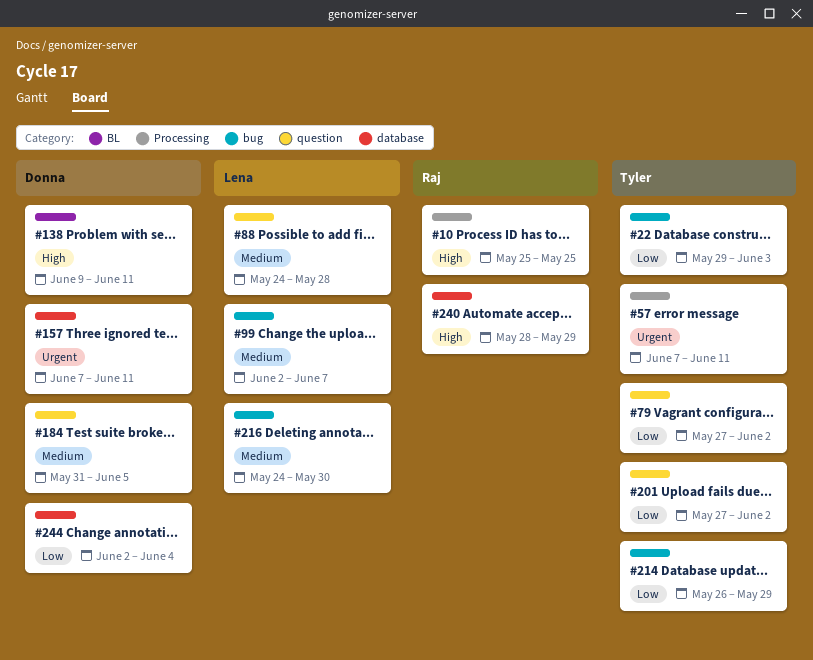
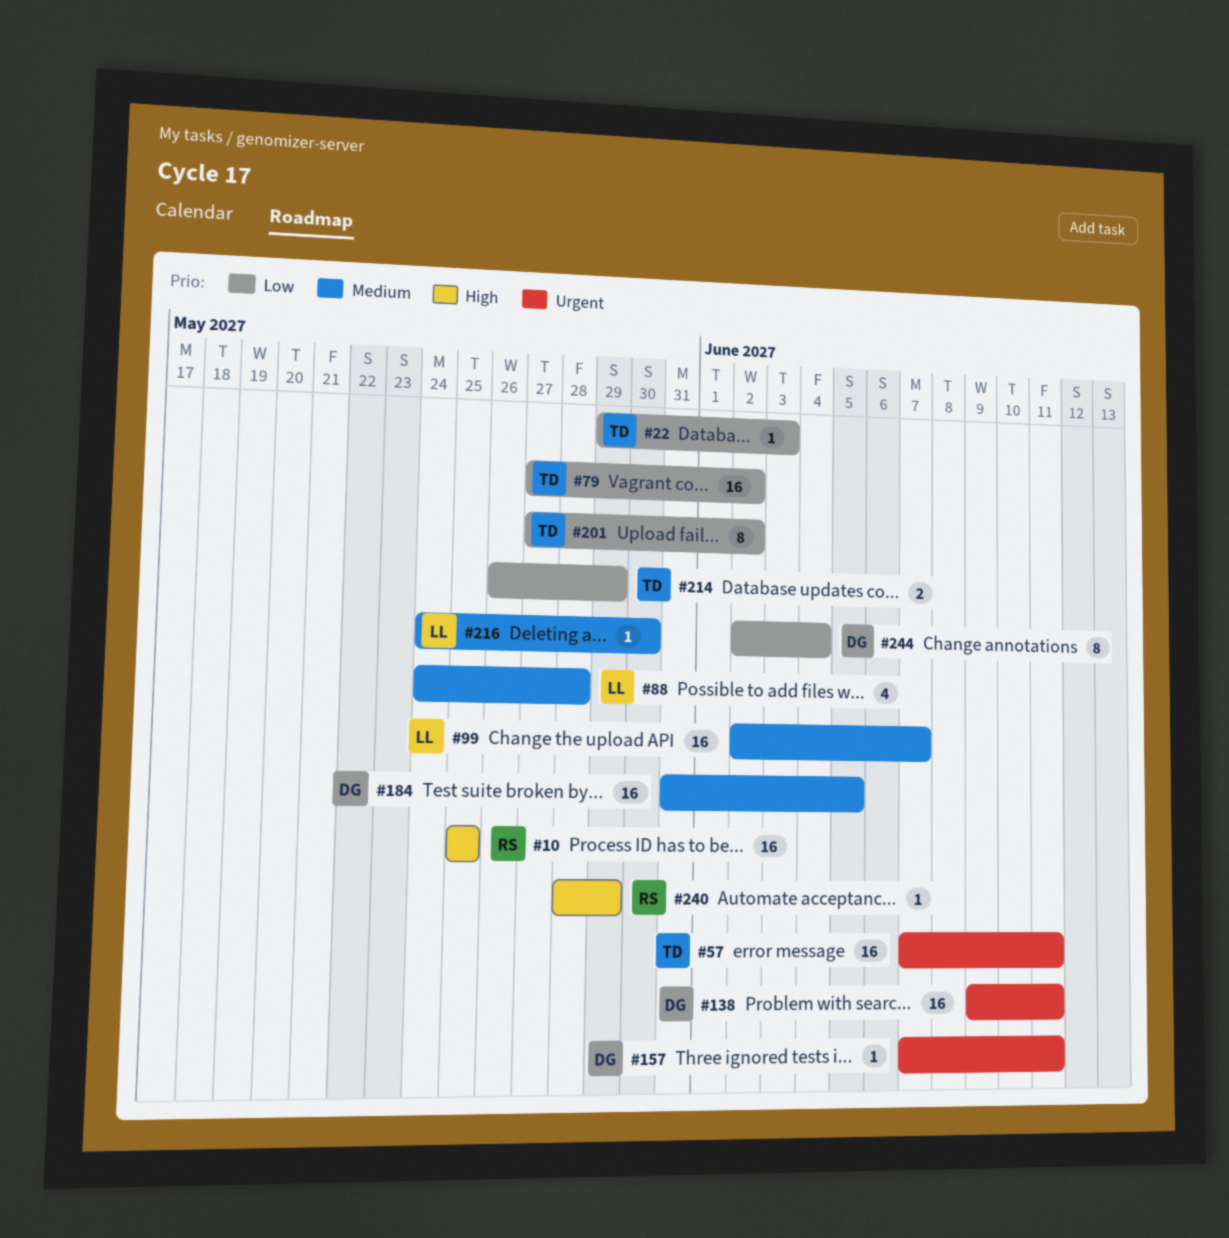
#138, priority: High -> Urgent

